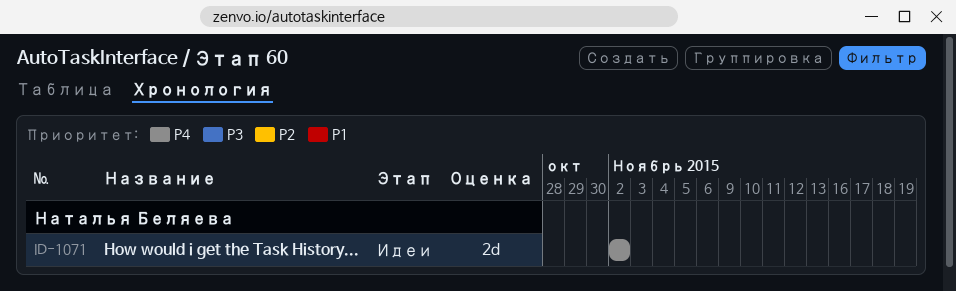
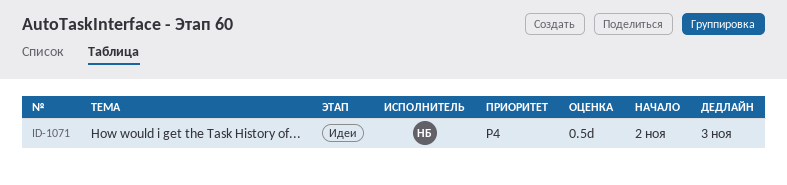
ID-1071, estimate: 2d -> 0.5d
ID-1071, due: Nov 2 -> Nov 3

